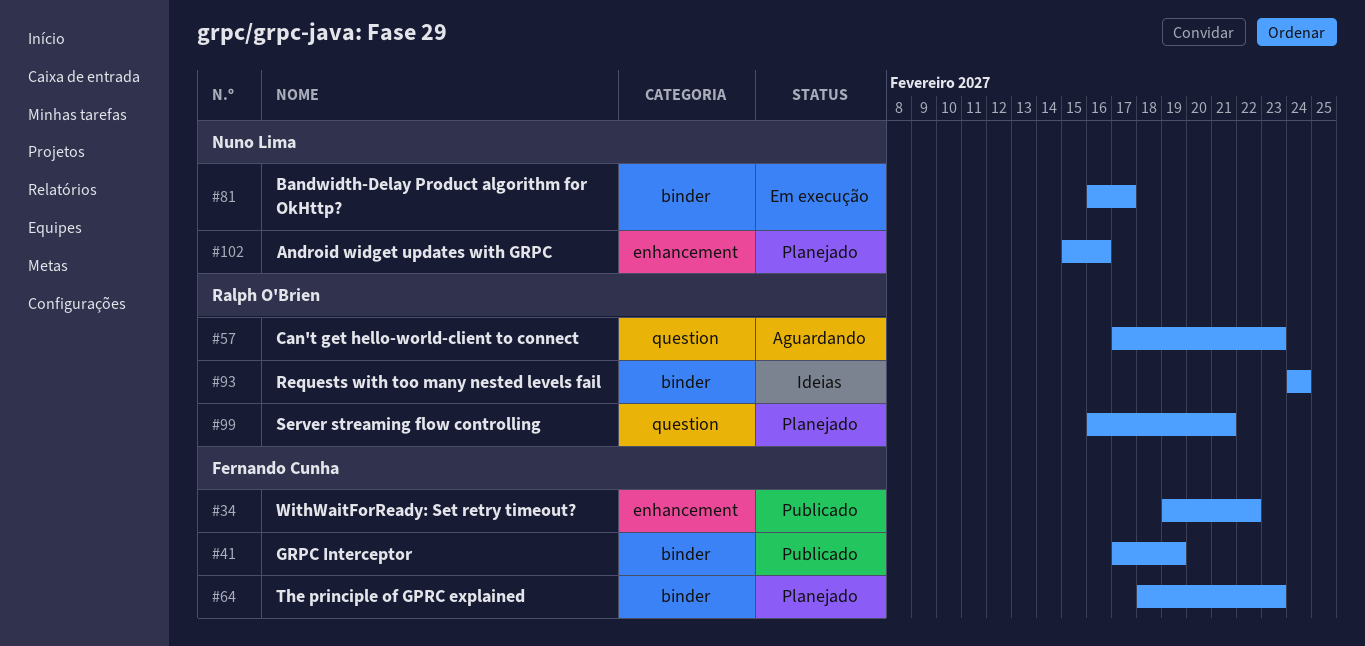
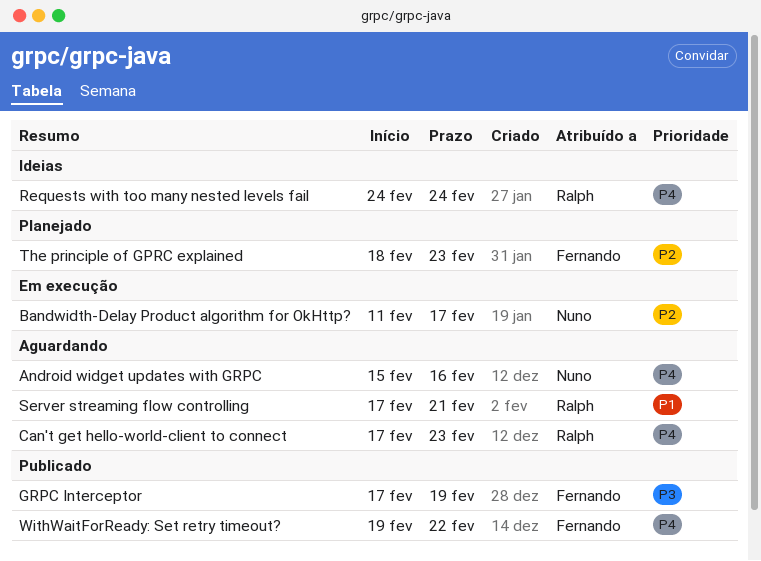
Android widget updates with GRPC, status: Planejado -> Aguardando
Bandwidth-Delay Product algorithm for OkHttp?, start: Feb 16 -> Feb 11
Server streaming flow controlling, status: Planejado -> Aguardando
Server streaming flow controlling, start: Feb 16 -> Feb 17

